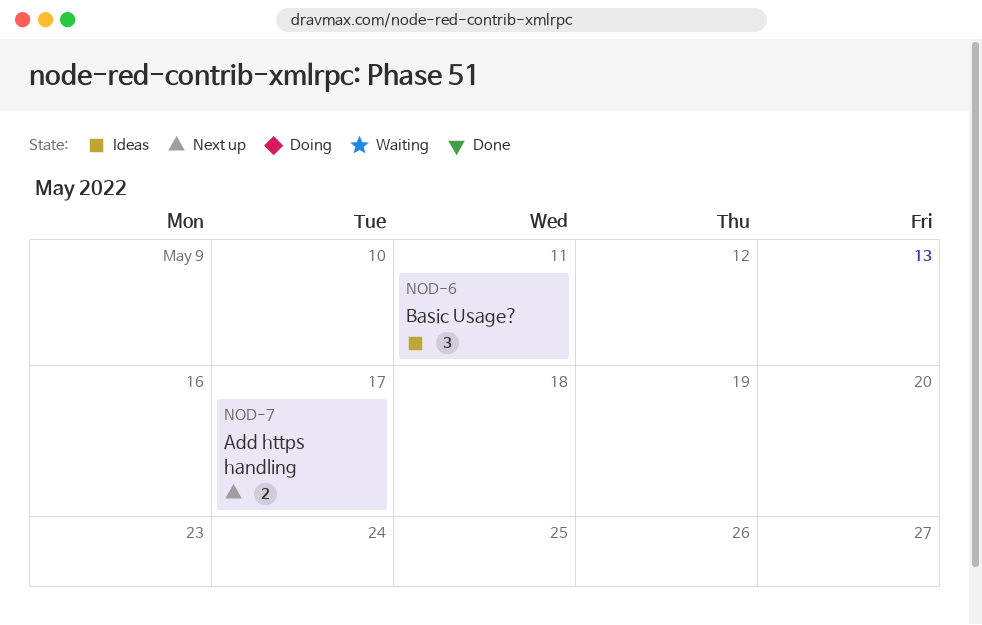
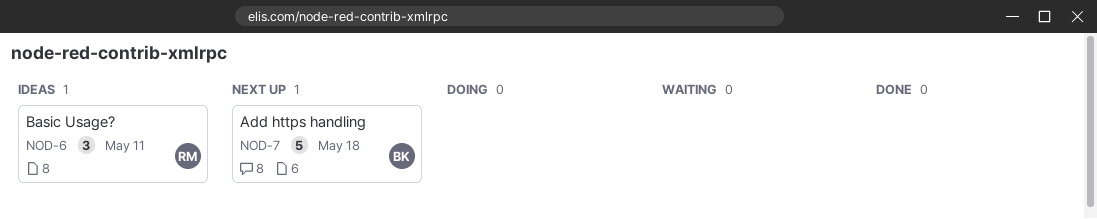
NOD-7, estimate: 2 -> 5
NOD-7, due: May 17 -> May 18

